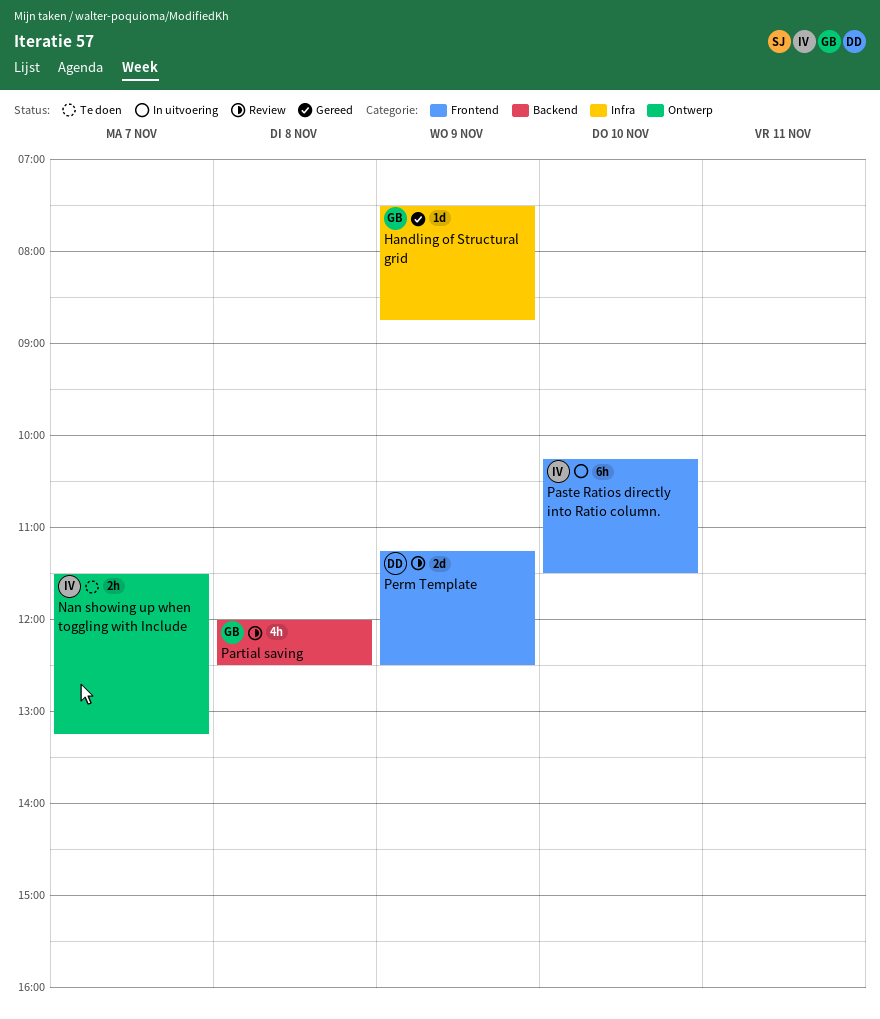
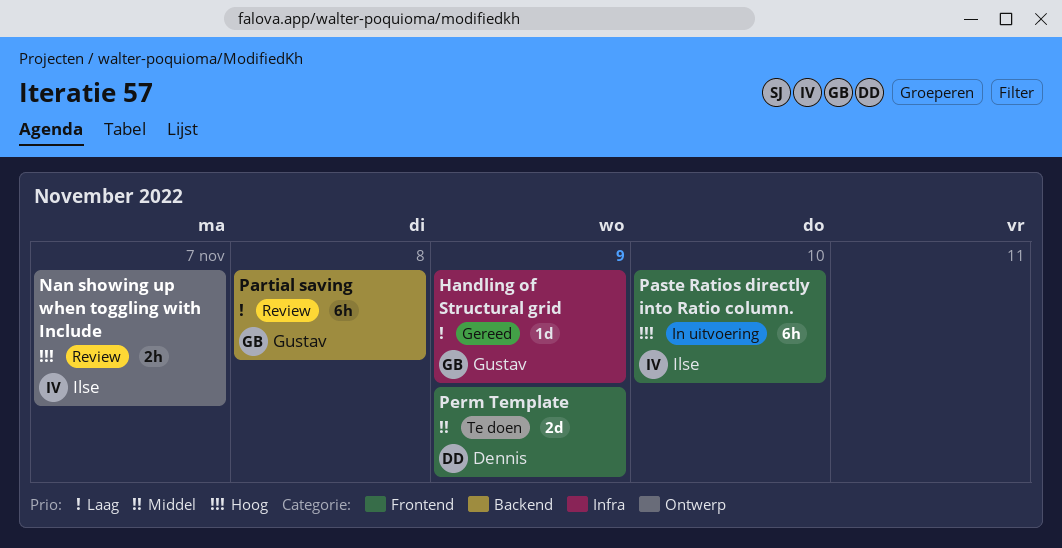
Nan showing up when toggling with Include, status: Te doen -> Review
Partial saving, estimate: 4h -> 6h
Perm Template, status: Review -> Te doen

